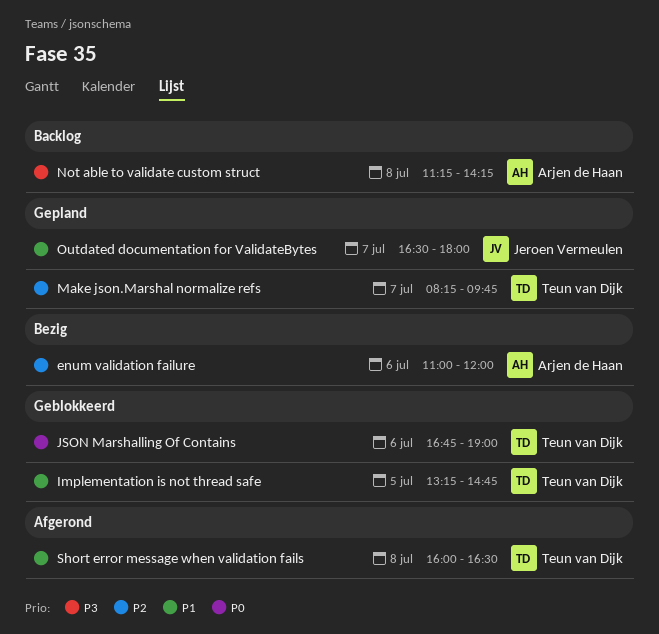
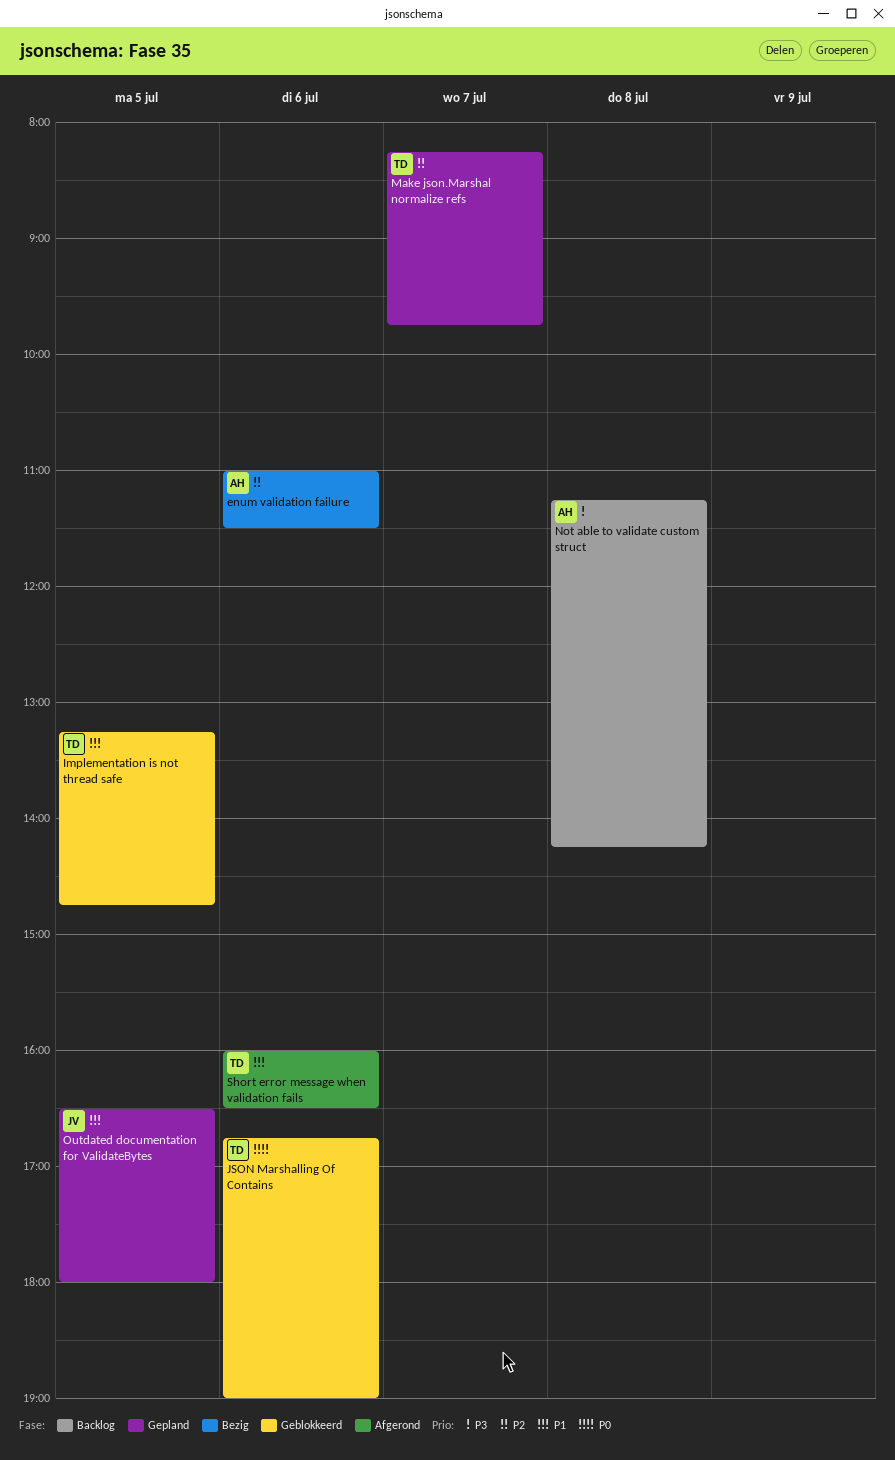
enum validation failure, ends: 12:00 -> 11:30
Outdated documentation for ValidateBytes, day: Jul 7 -> Jul 5
Short error message when validation fails, day: Jul 8 -> Jul 6

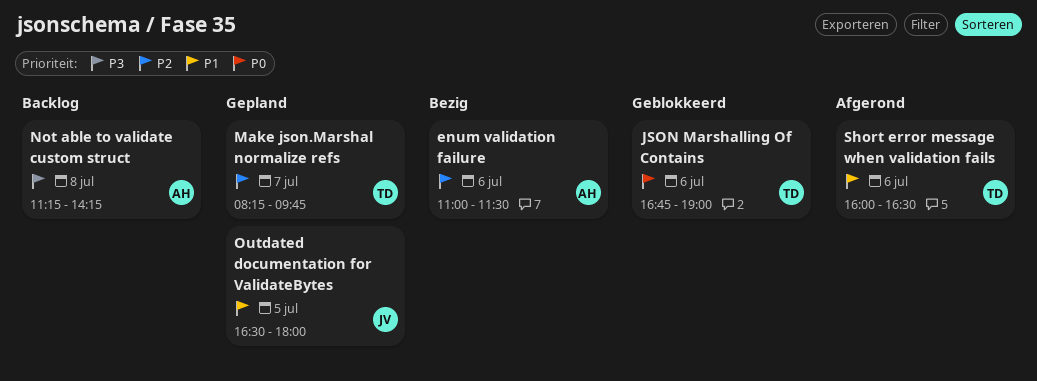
Implementation is not thread safe: present -> none

